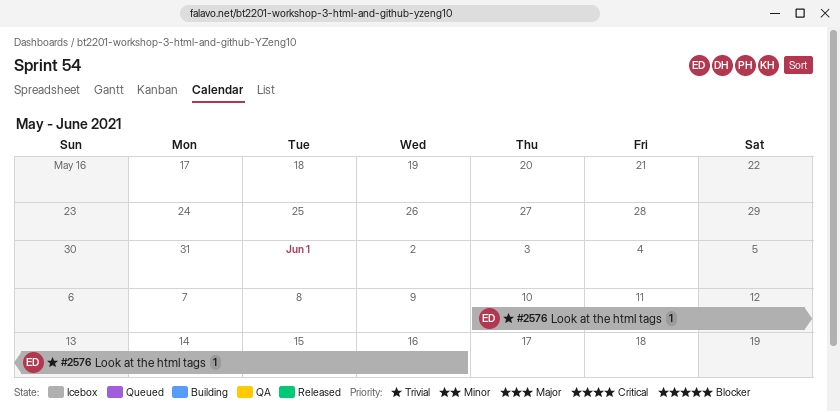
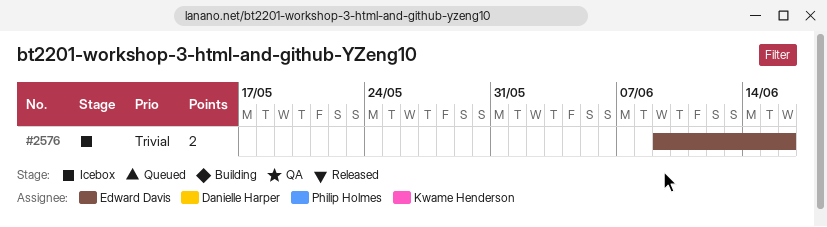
#2576, estimate: 1 -> 2
#2576, start: Jun 10 -> Jun 9

